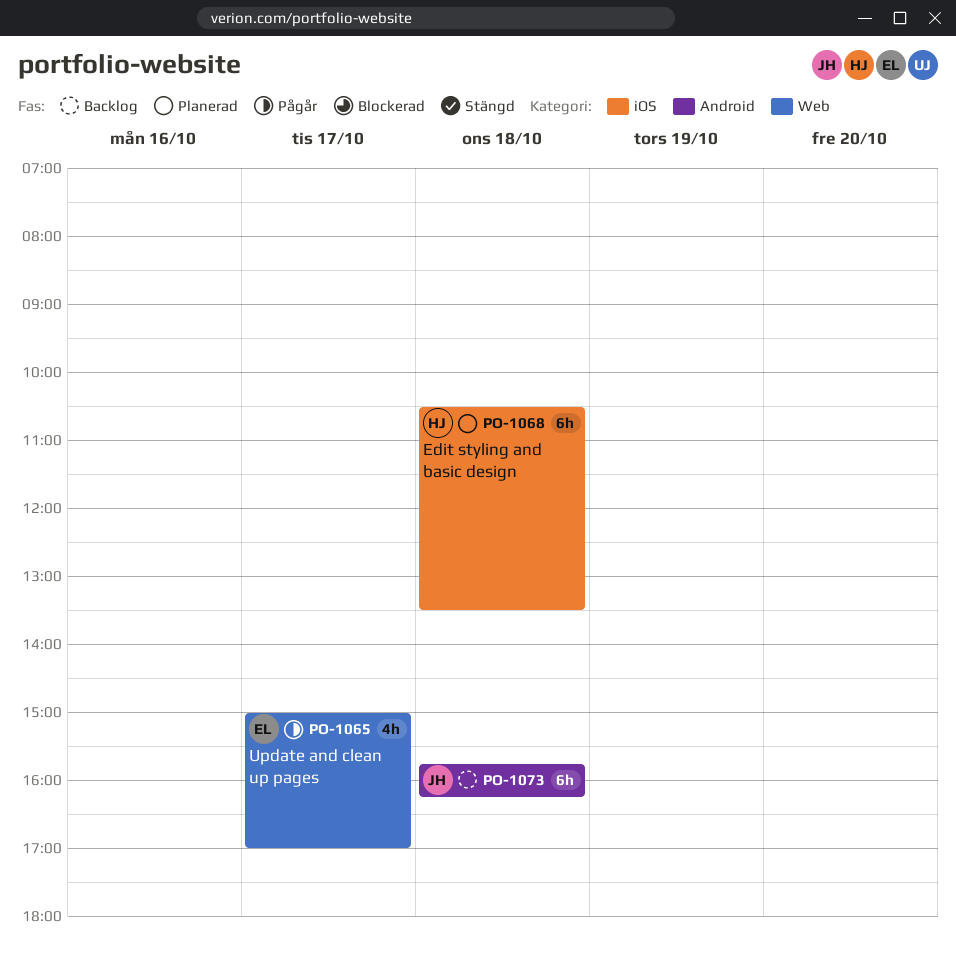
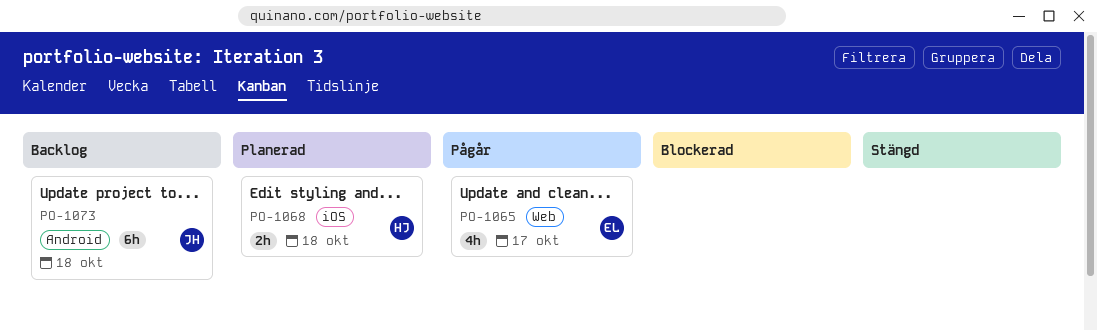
PO-1068, estimate: 6h -> 2h

